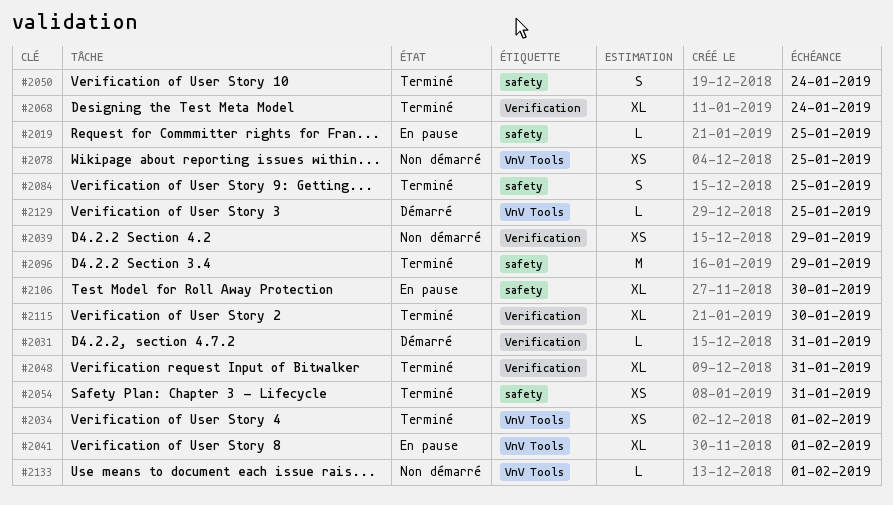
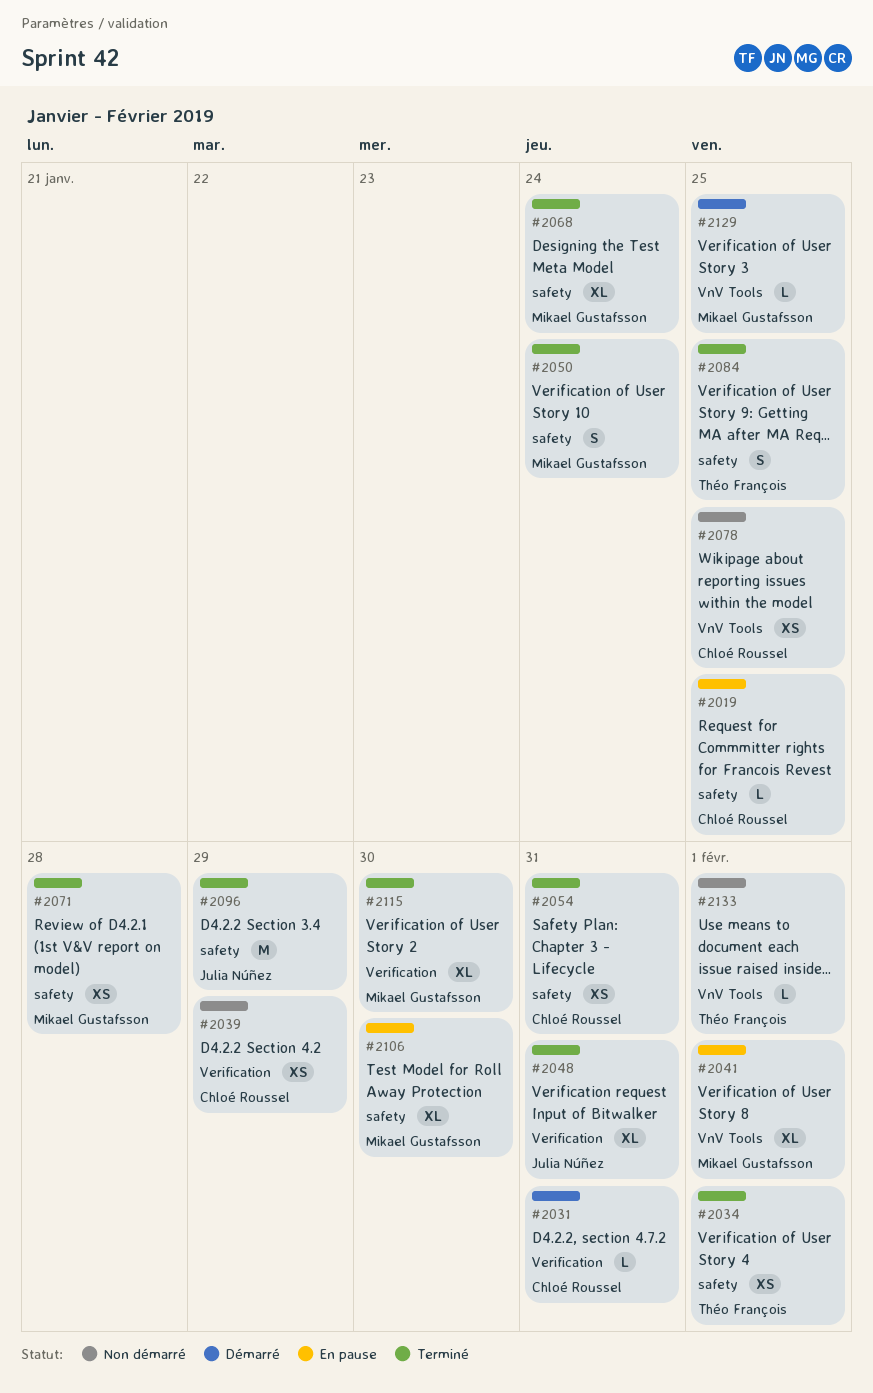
#2034, label: VnV Tools -> safety
#2068, label: Verification -> safety
#2071: none -> present

